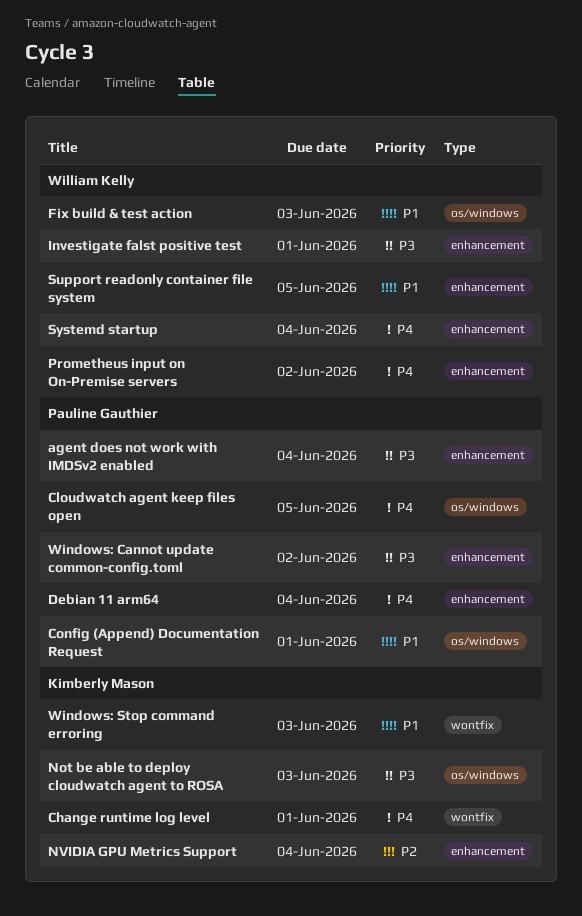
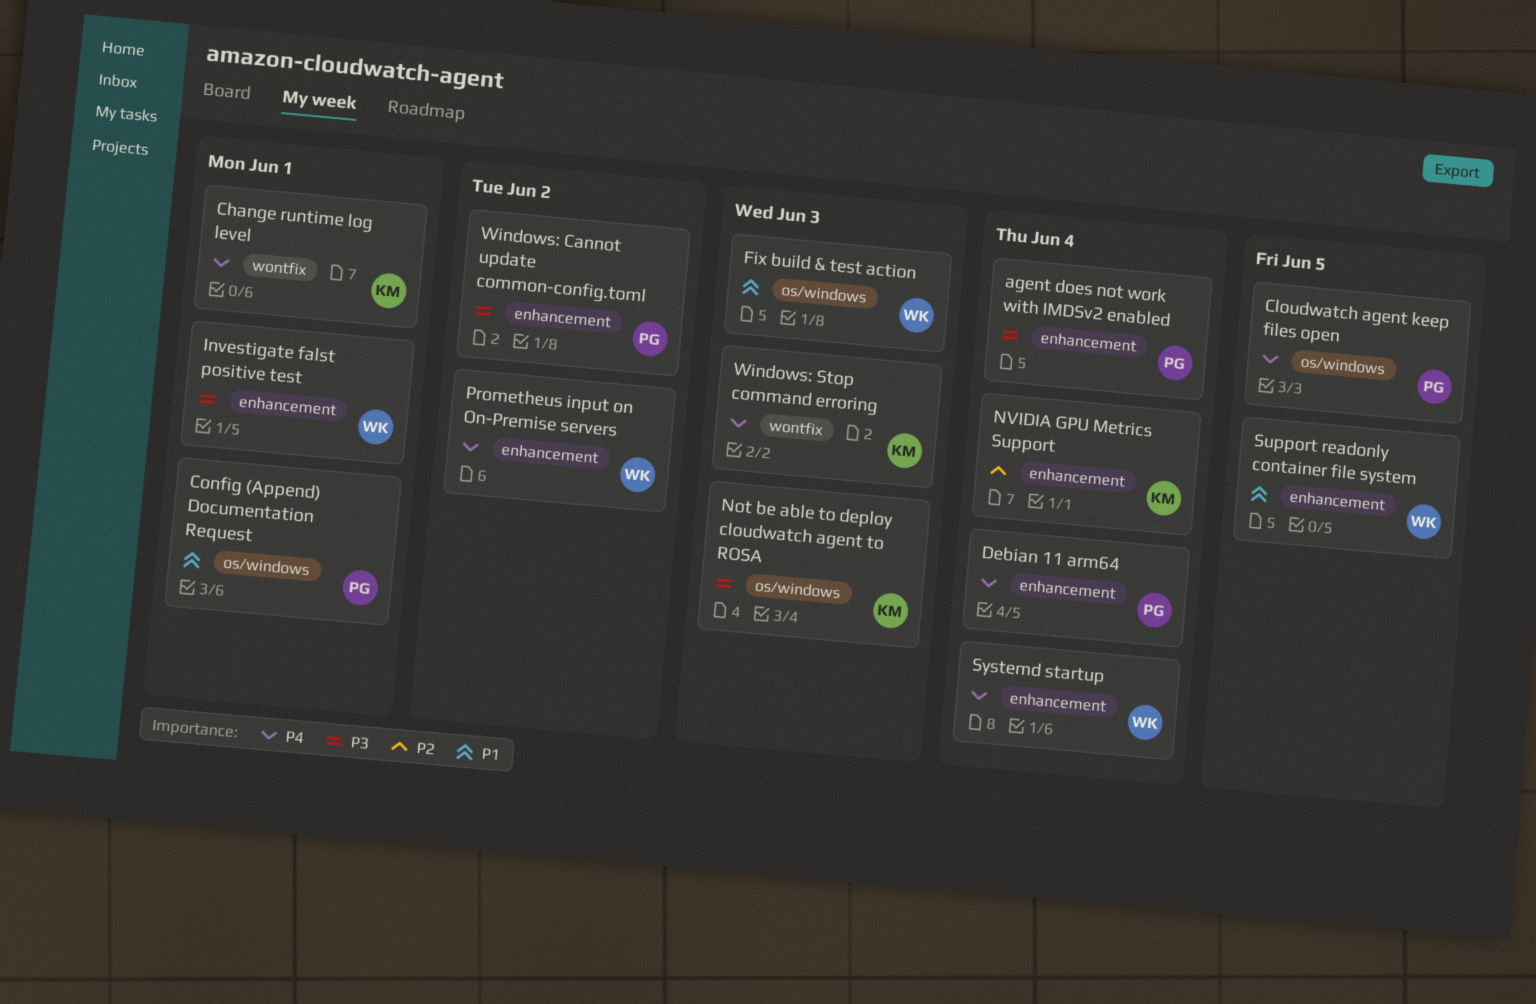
Windows: Stop command erroring, priority: P1 -> P4

